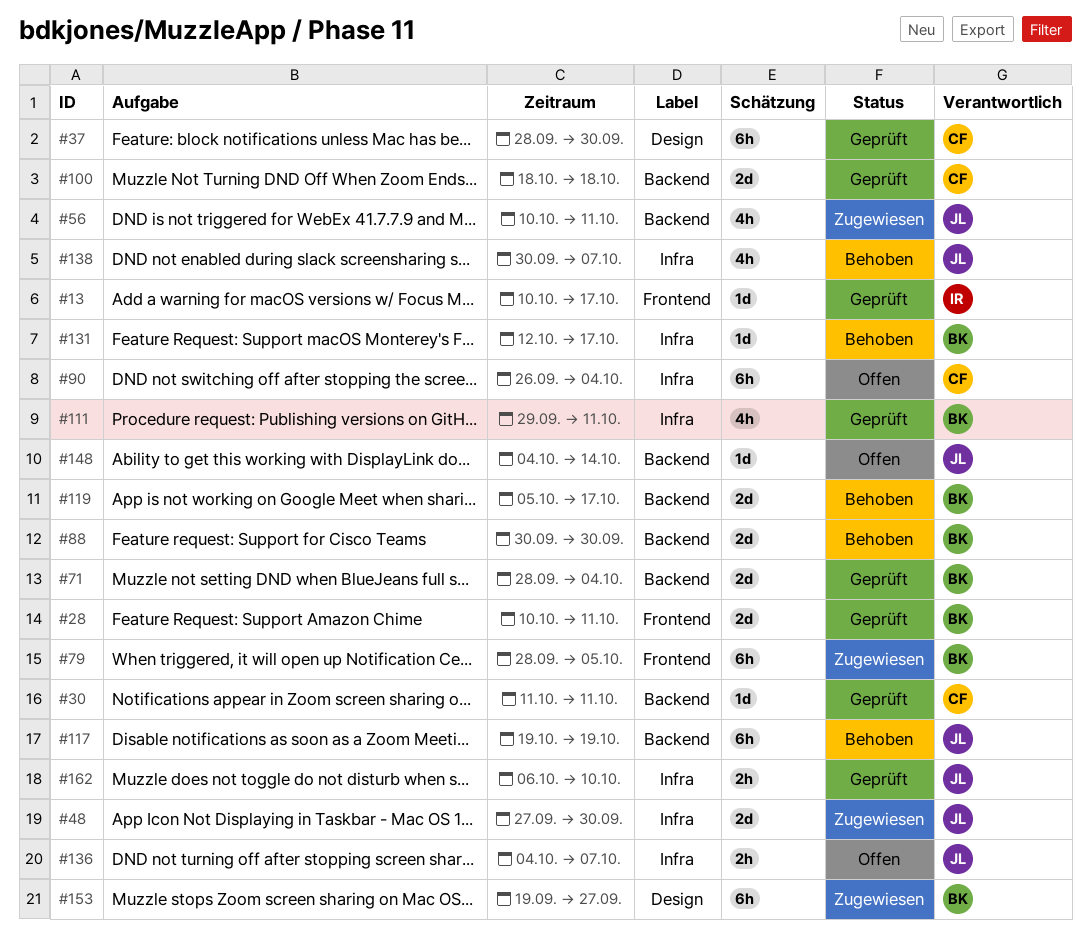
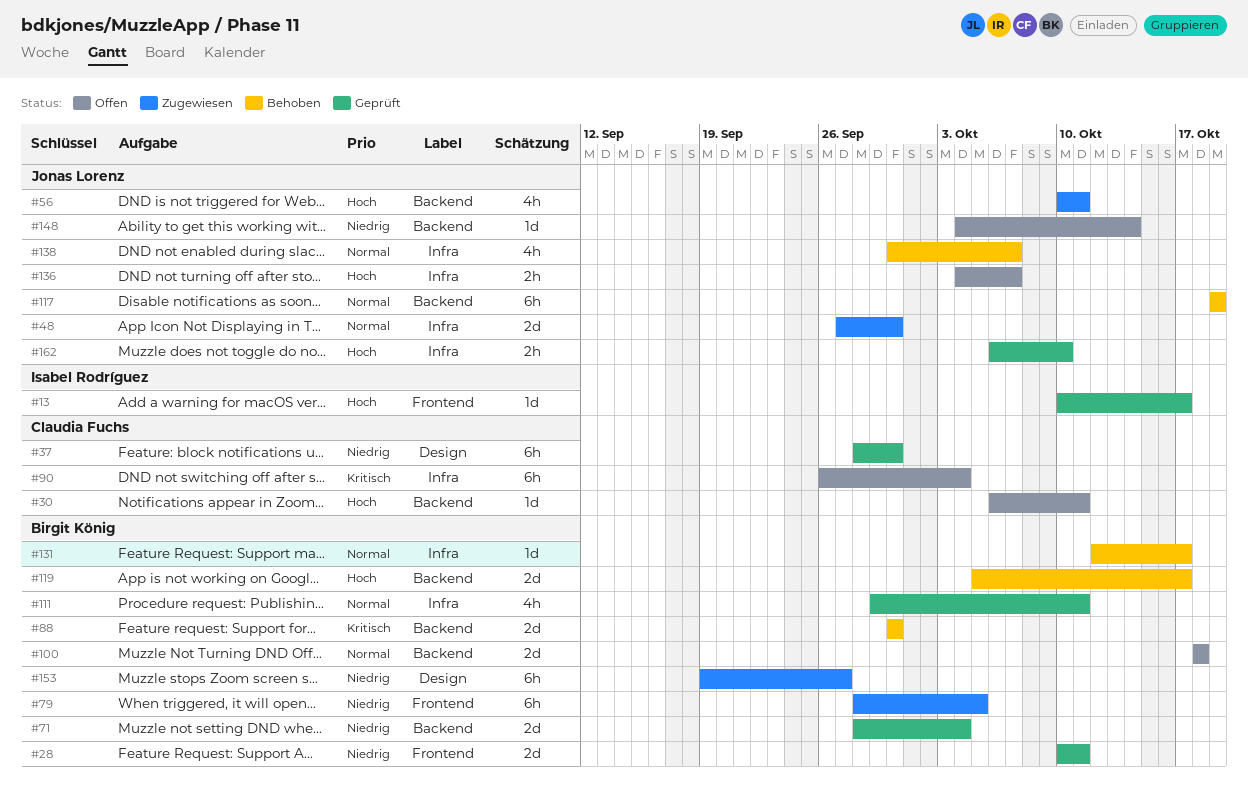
#30, status: Geprüft -> Offen
#30, start: Oct 11 -> Oct 6
#100, status: Geprüft -> Offen
#100, owner: Claudia Fuchs -> Birgit König

